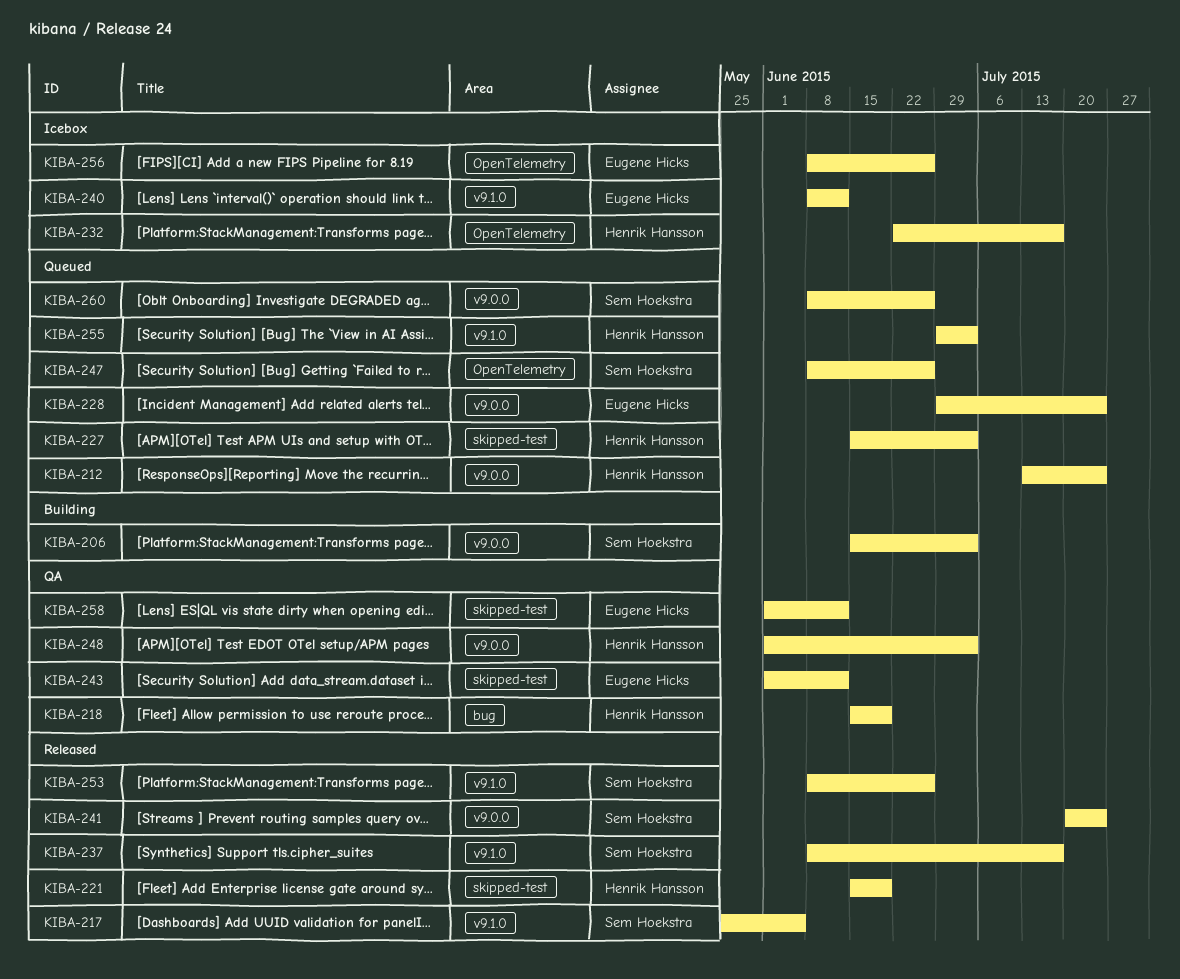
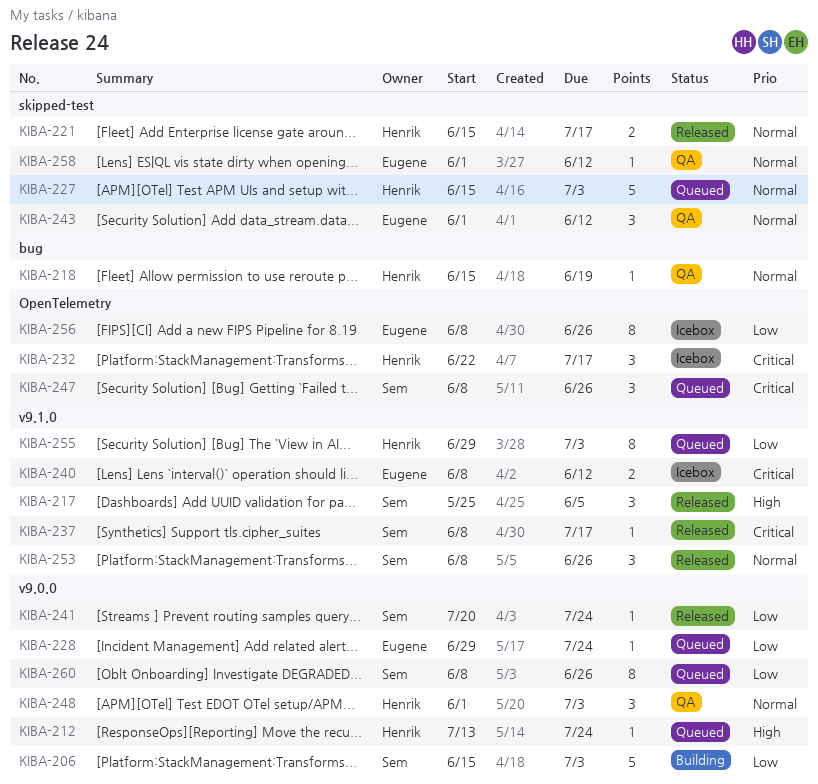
KIBA-221, due: Jun 19 -> Jul 17

